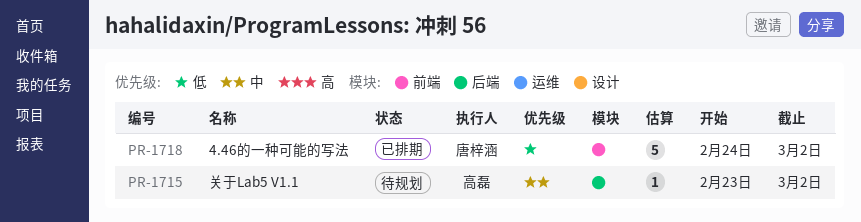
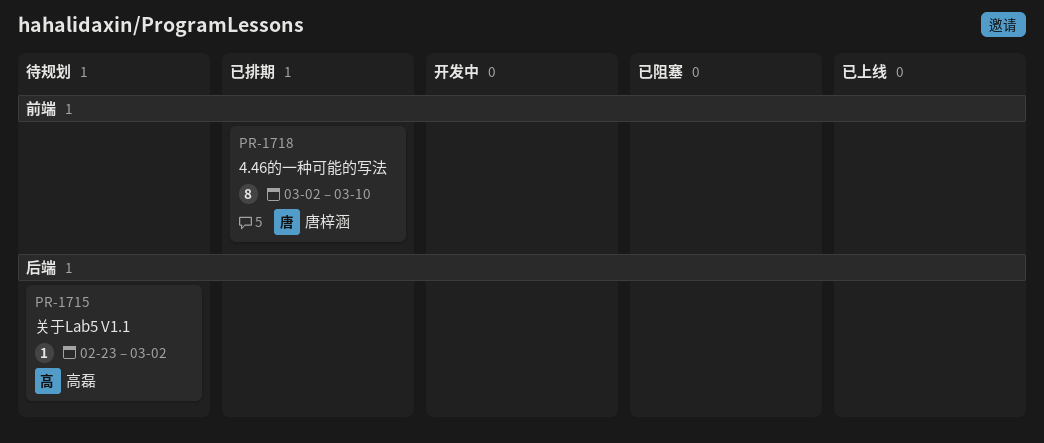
PR-1718, estimate: 5 -> 8
PR-1718, start: Feb 24 -> Mar 2
PR-1718, due: Mar 2 -> Mar 10

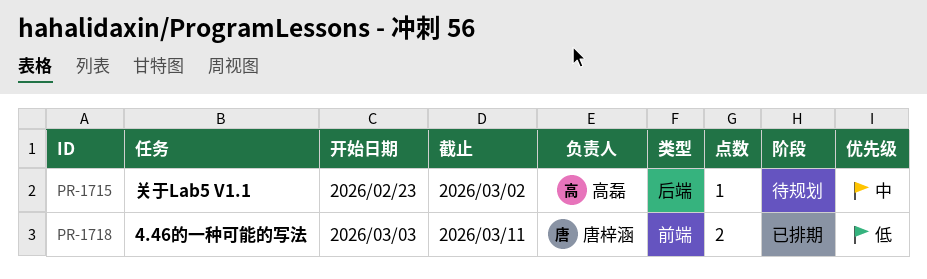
PR-1718, estimate: 8 -> 2
PR-1718, start: Mar 2 -> Mar 3
PR-1718, due: Mar 10 -> Mar 11

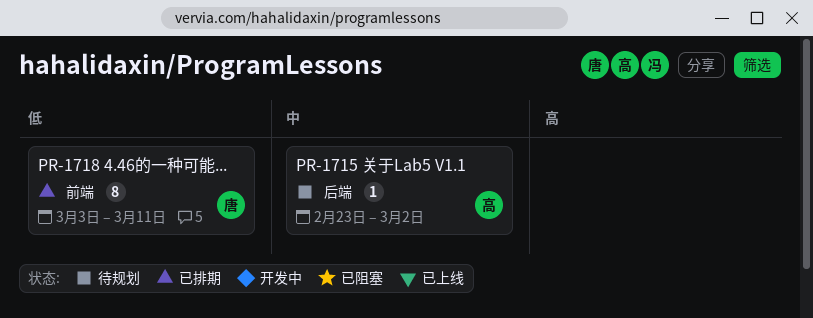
PR-1718, estimate: 2 -> 8

